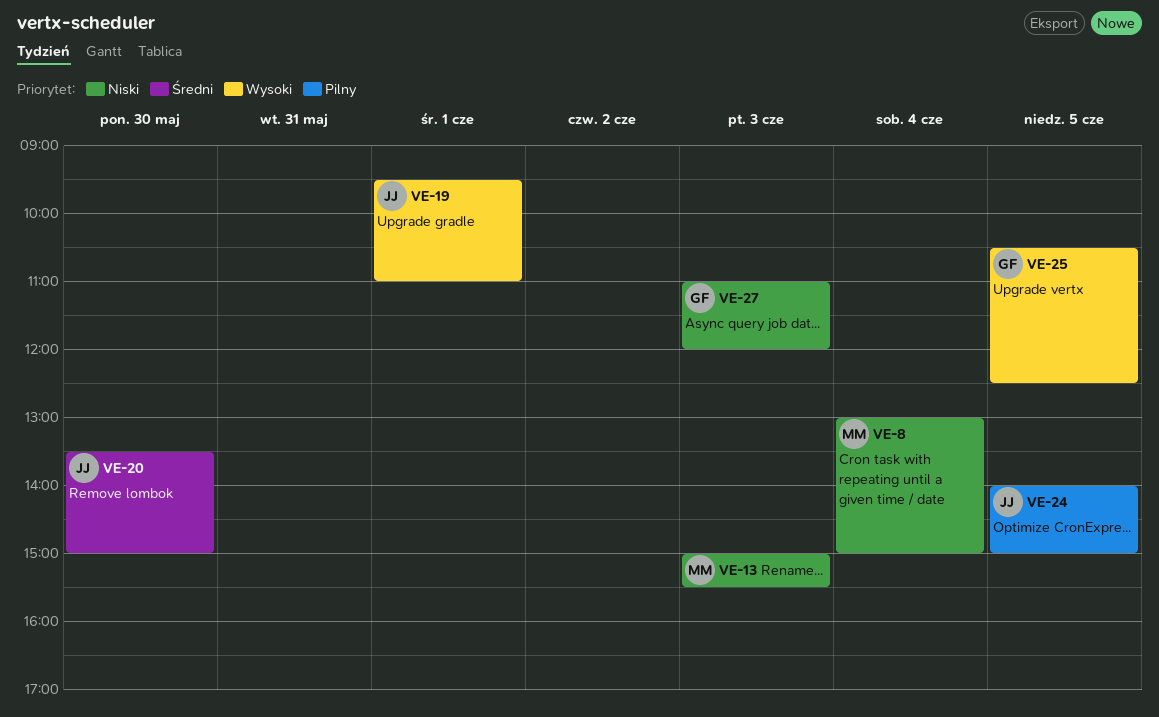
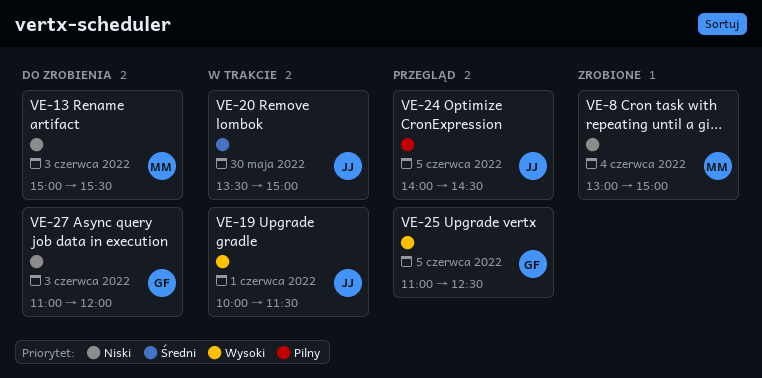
VE-19, begins: 09:30 -> 10:00
VE-19, ends: 11:00 -> 11:30
VE-24, ends: 15:00 -> 14:30
VE-25, begins: 10:30 -> 11:00

